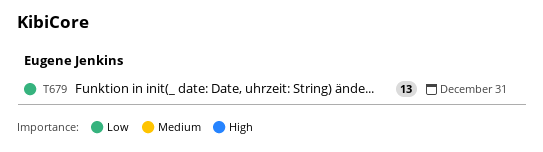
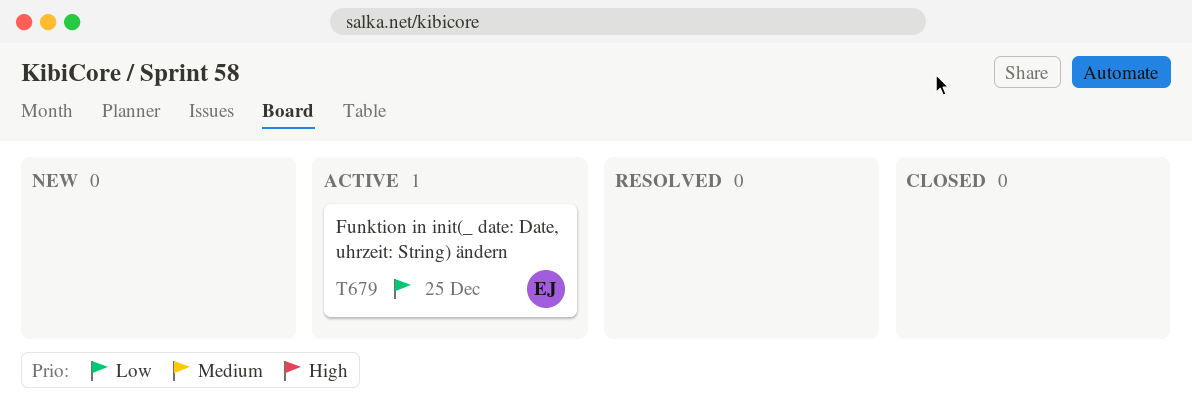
T679, due: Dec 31 -> Dec 25

